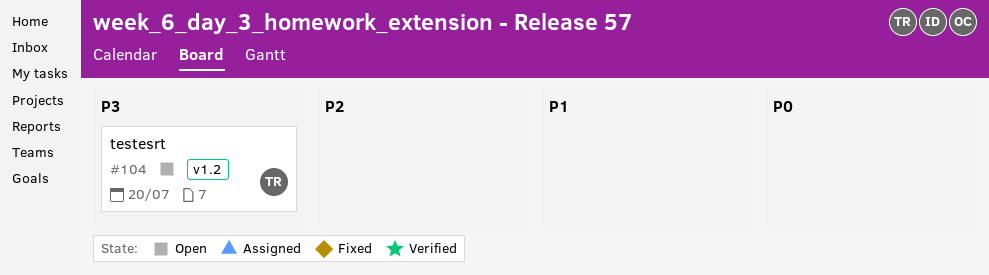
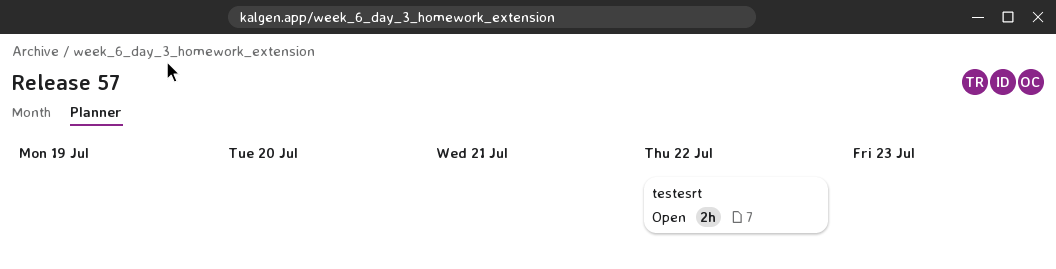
testesrt, due: Jul 20 -> Jul 22

